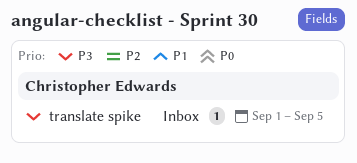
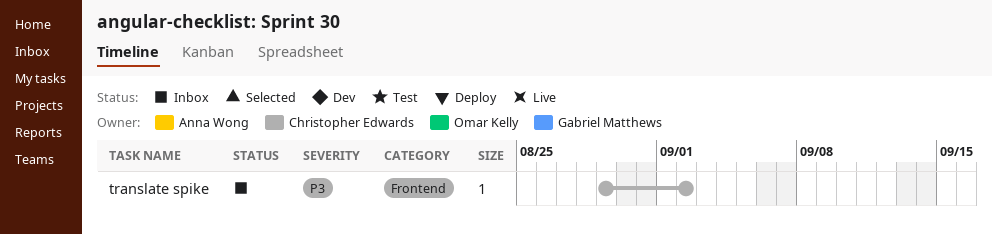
translate spike, start: Sep 1 -> Aug 29
translate spike, due: Sep 5 -> Sep 2

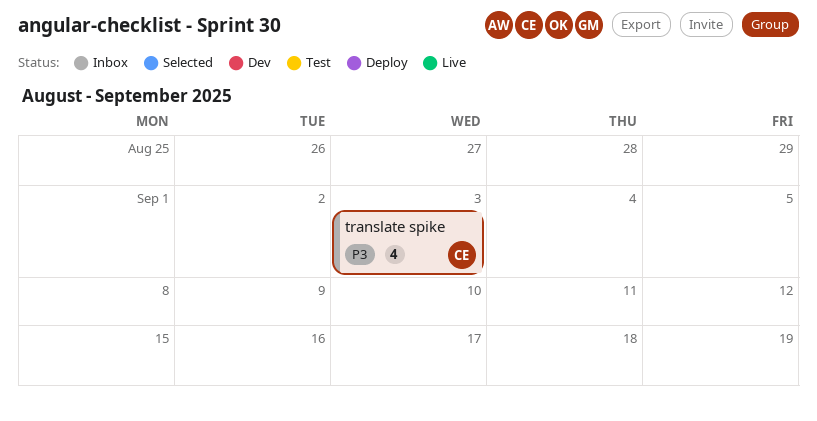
translate spike, estimate: 1 -> 4
translate spike, due: Sep 2 -> Sep 3

